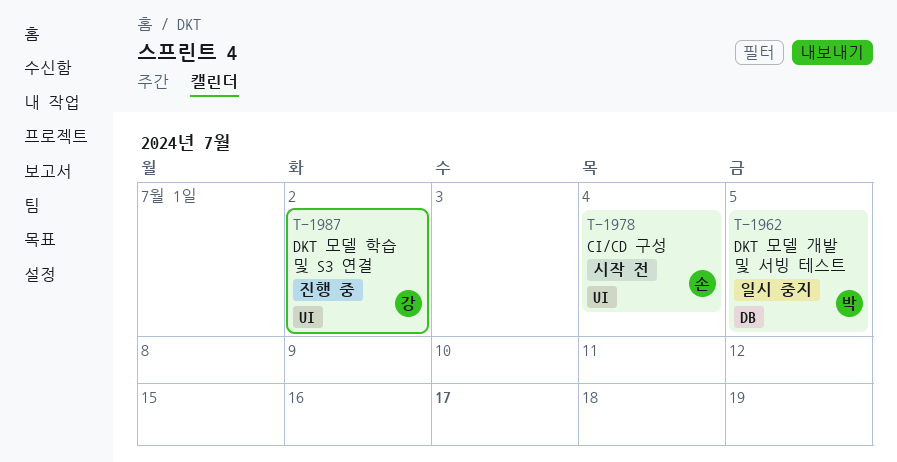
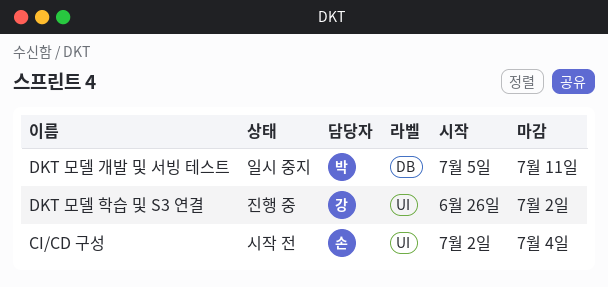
DKT 모델 개발 및 서빙 테스트, due: Jul 5 -> Jul 11

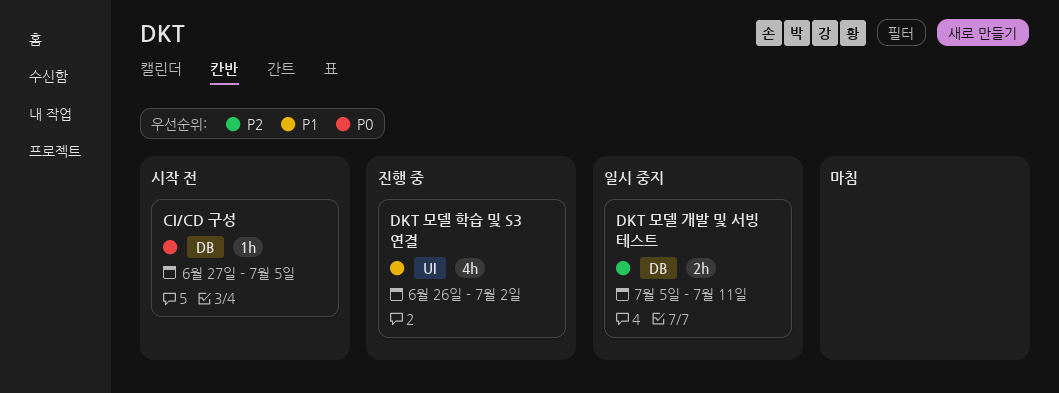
CI/CD 구성, label: UI -> DB
CI/CD 구성, start: Jul 2 -> Jun 27
CI/CD 구성, due: Jul 4 -> Jul 5

